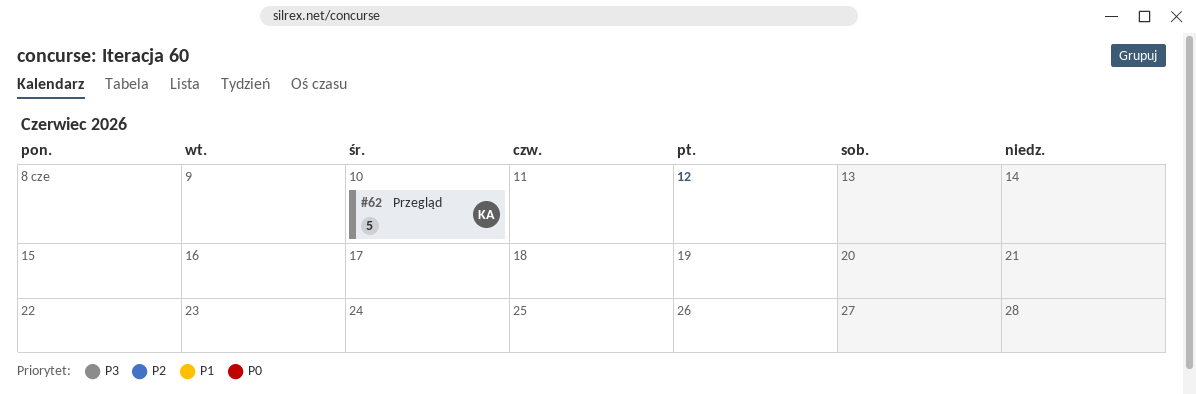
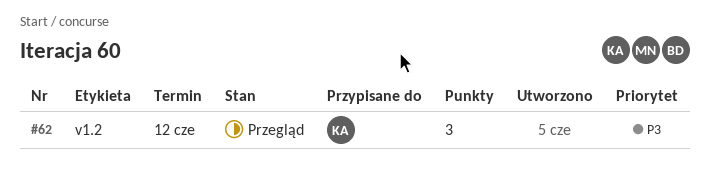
#62, estimate: 5 -> 3
#62, due: Jun 10 -> Jun 12

